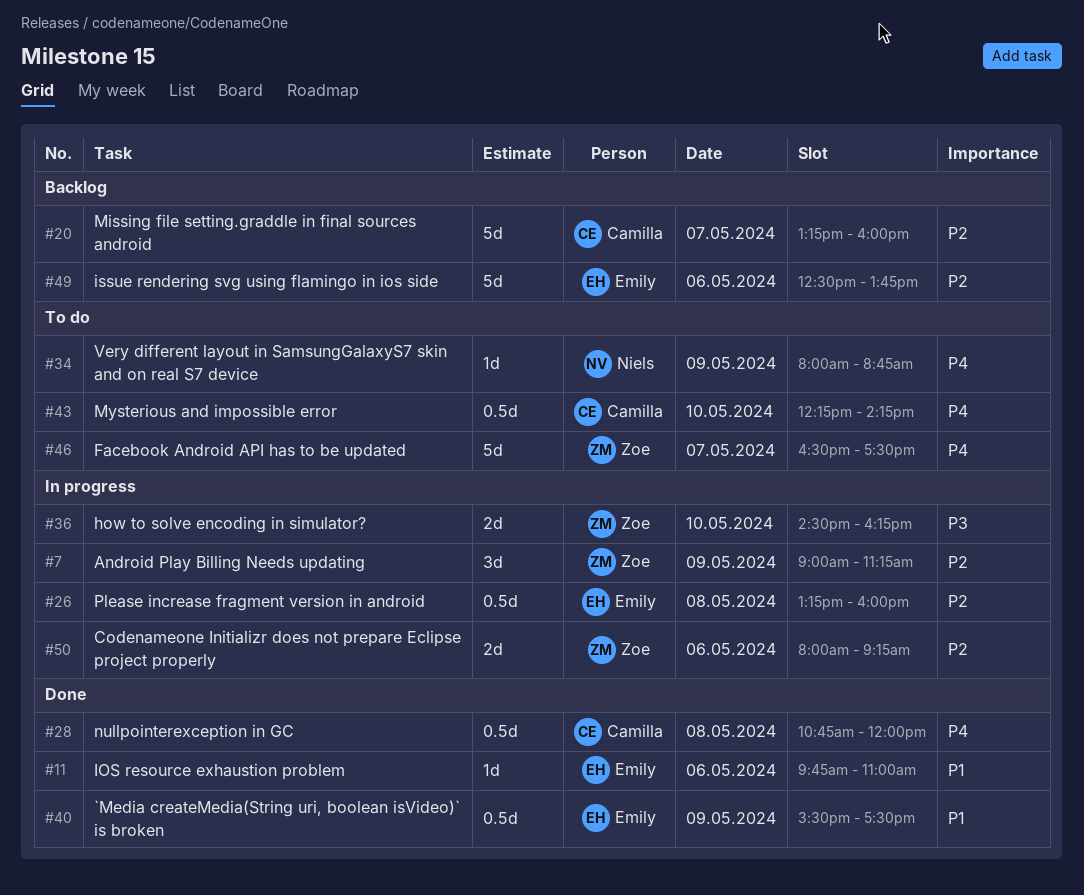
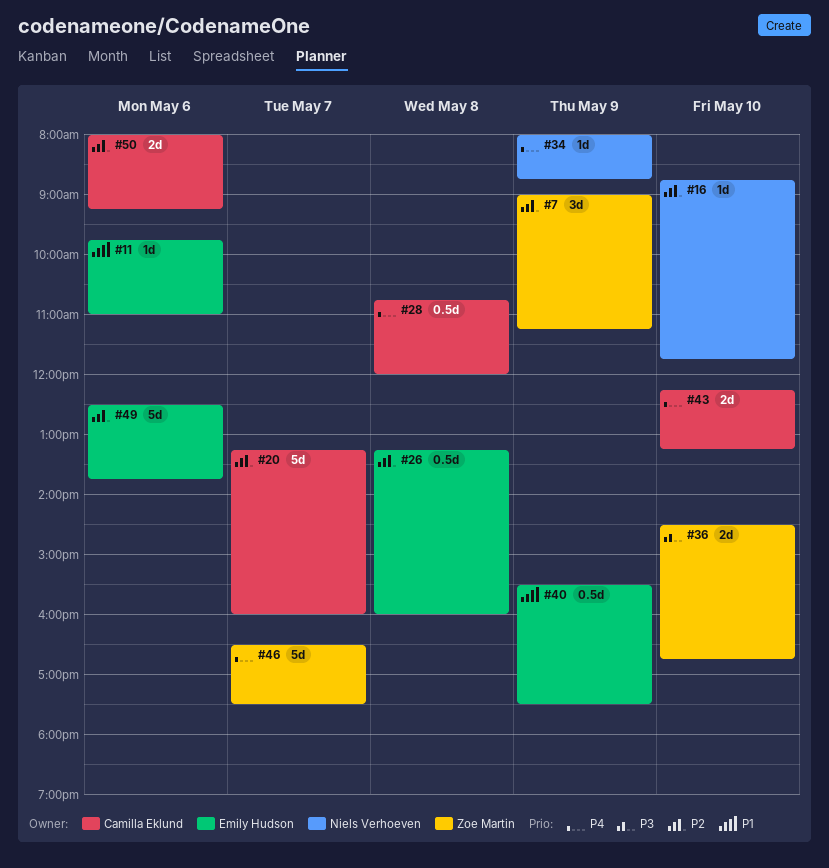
#16: none -> present
#36, ends: 16:15 -> 16:45
#43, estimate: 0.5d -> 2d
#43, ends: 14:15 -> 13:15
#50, owner: Zoe Martin -> Camilla Eklund

